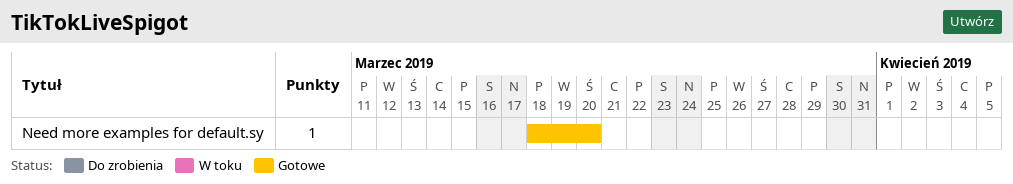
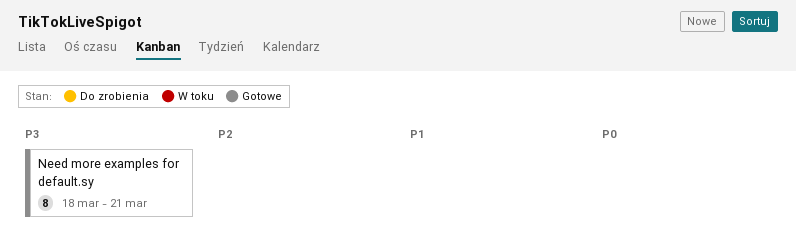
Need more examples for default.sy, estimate: 1 -> 8
Need more examples for default.sy, due: Mar 20 -> Mar 21

